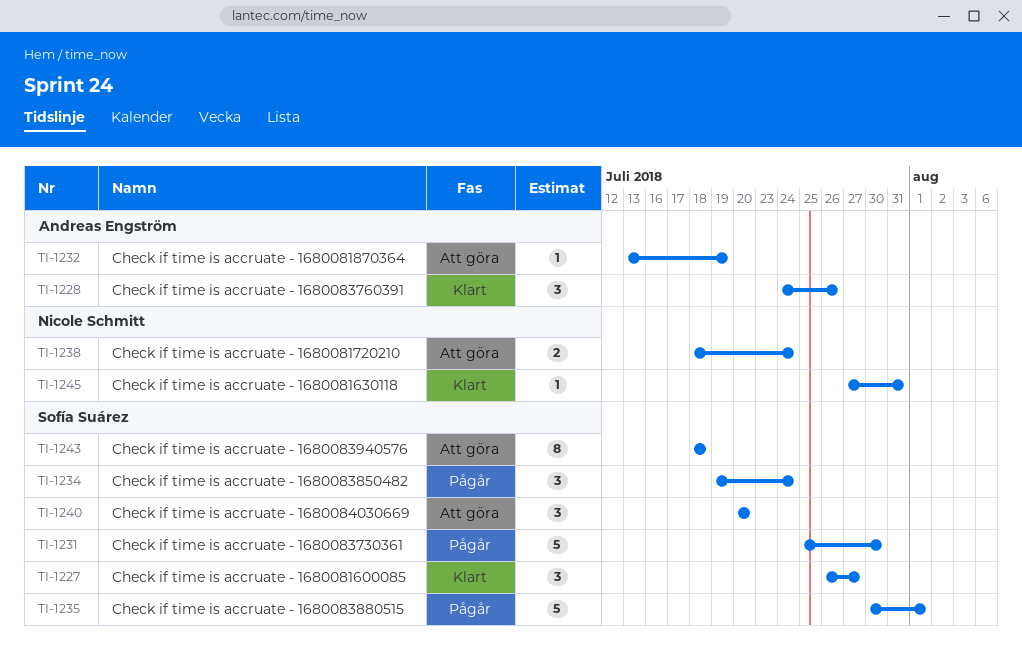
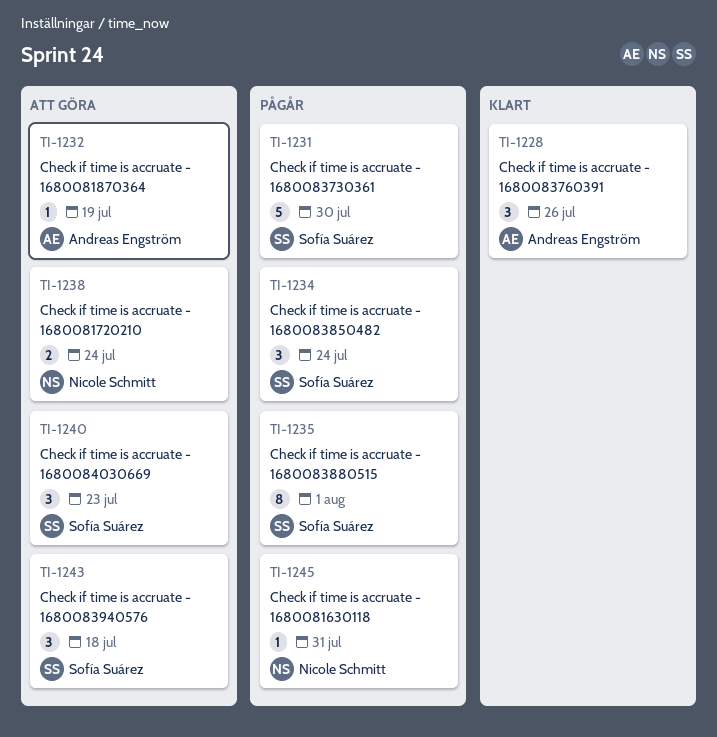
TI-1227: present -> none
TI-1235, estimate: 5 -> 8
TI-1240, due: Jul 20 -> Jul 23
TI-1243, estimate: 8 -> 3
TI-1245, status: Klart -> Pågår

